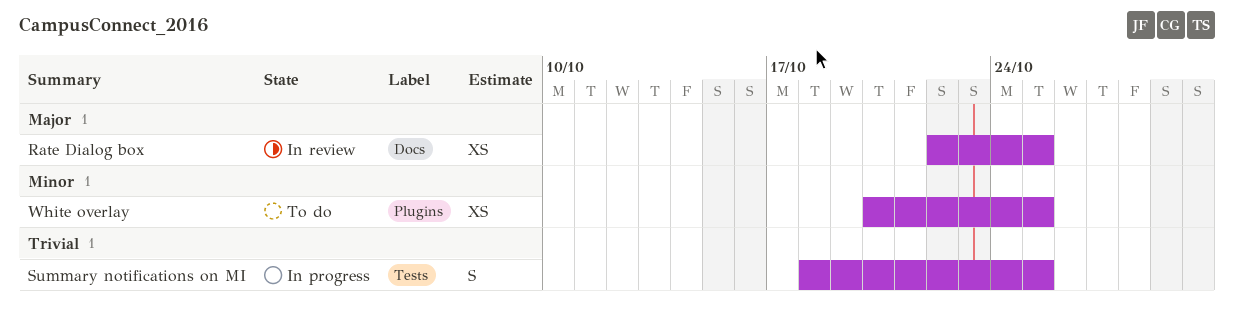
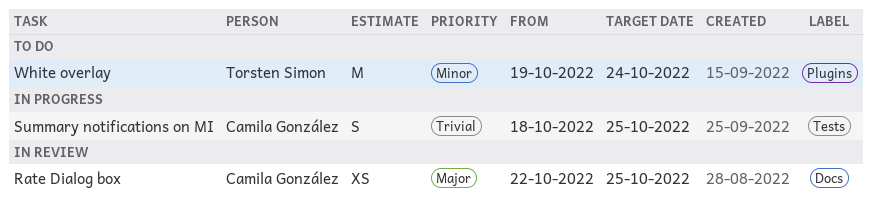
White overlay, estimate: XS -> M
White overlay, start: Oct 20 -> Oct 19
White overlay, due: Oct 25 -> Oct 24

